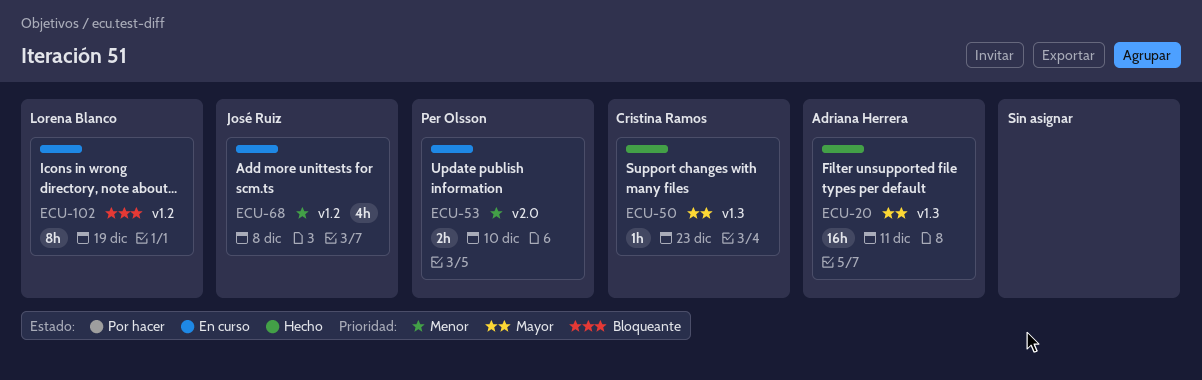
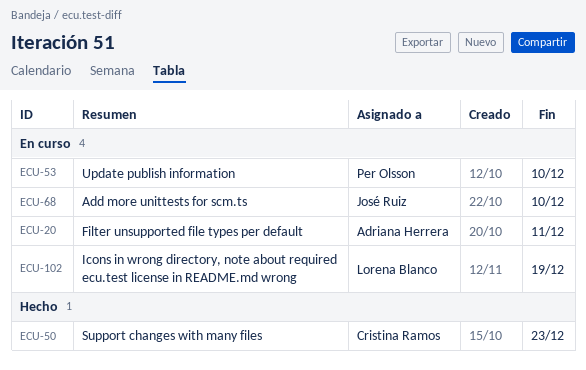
ECU-20, status: Hecho -> En curso
ECU-68, due: Dec 8 -> Dec 10

